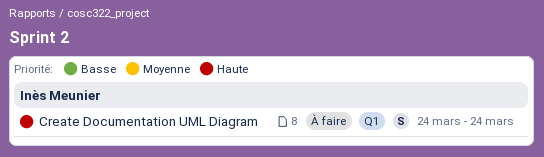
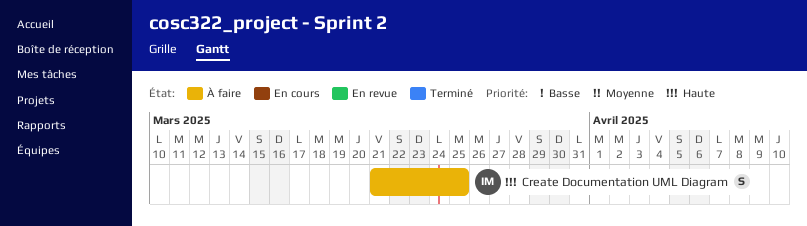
Create Documentation UML Diagram, start: Mar 24 -> Mar 21
Create Documentation UML Diagram, due: Mar 24 -> Mar 25

